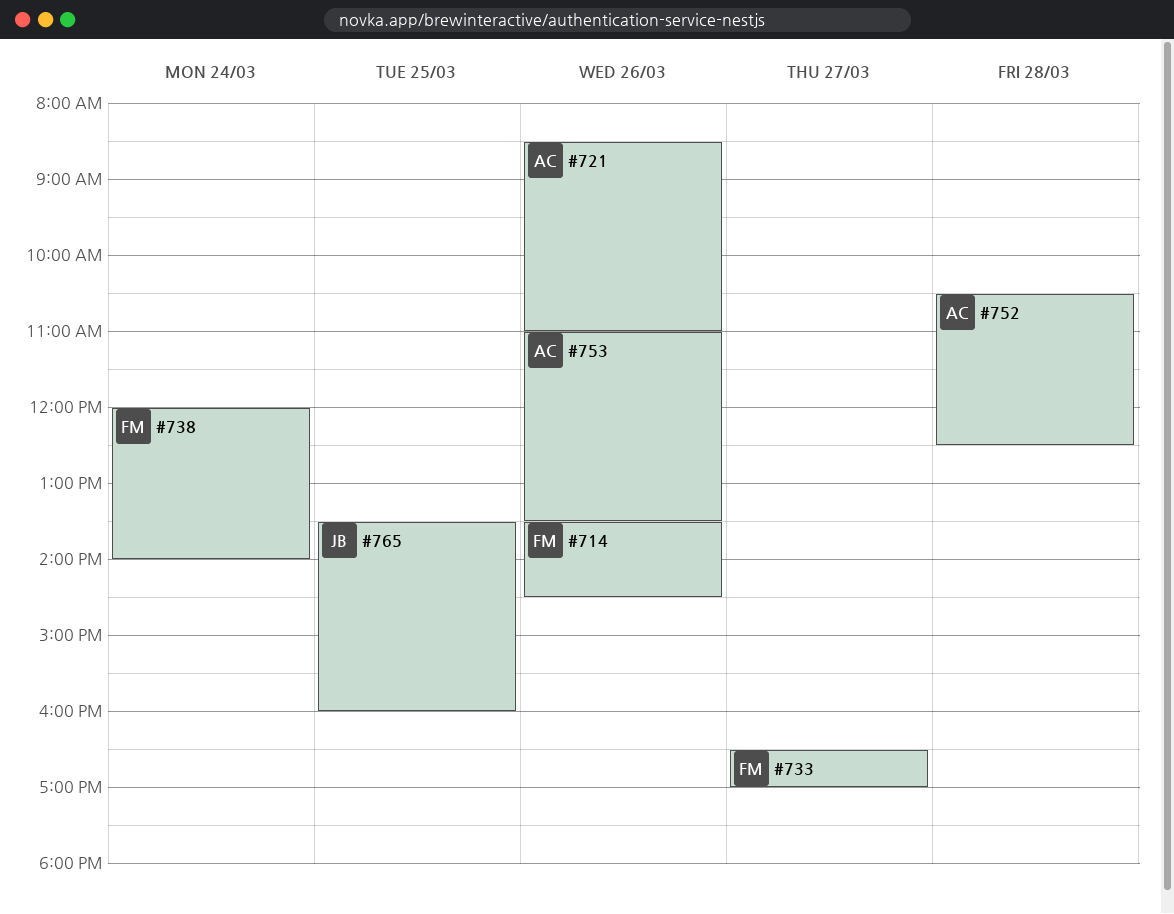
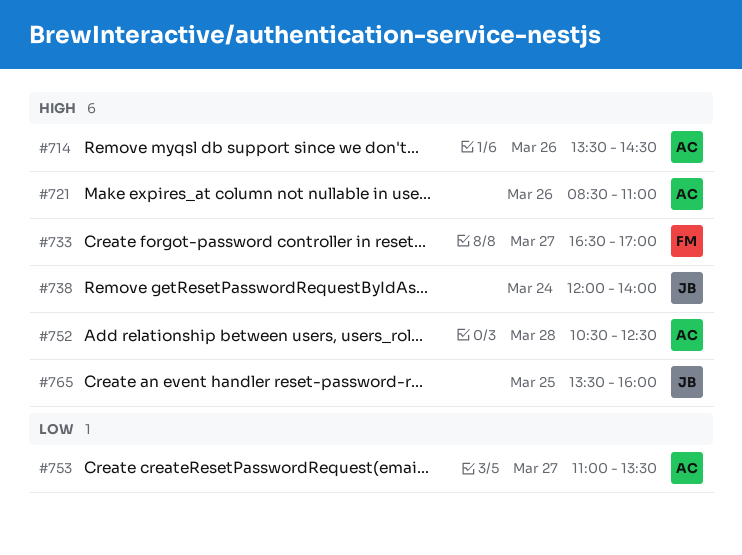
#714, owner: FM -> AC
#738, owner: FM -> JB
#753, day: Mar 26 -> Mar 27

